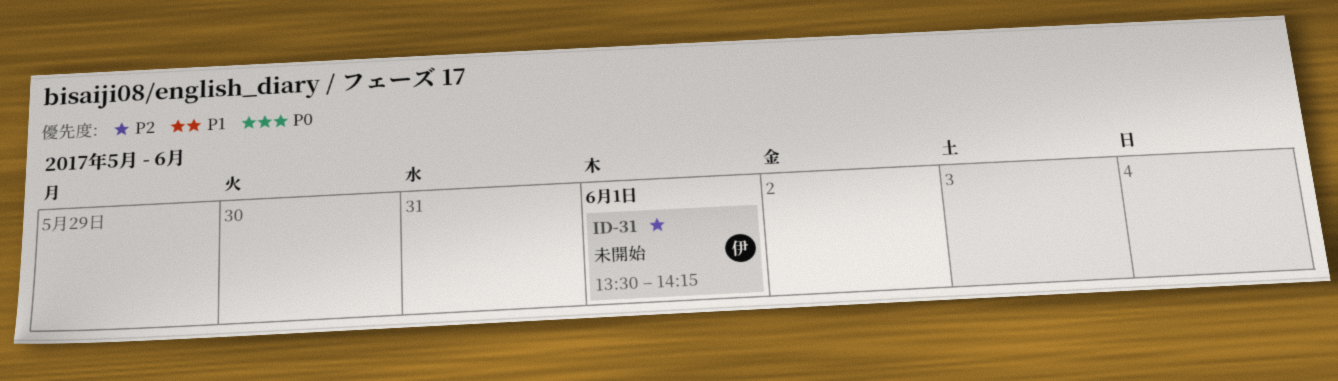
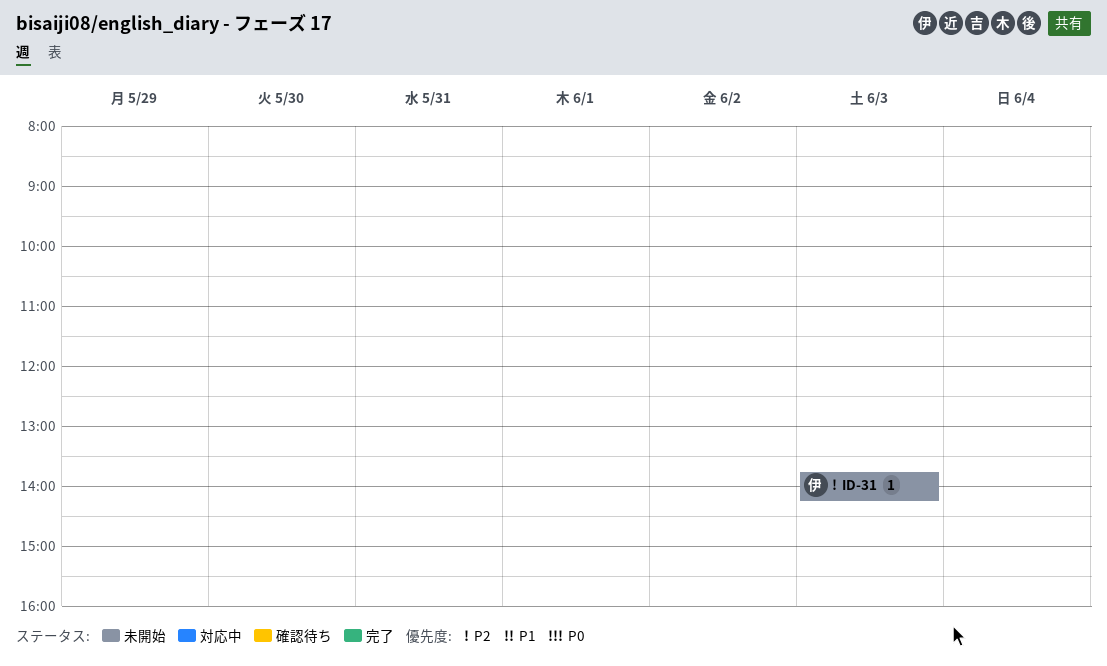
ID-31, day: Jun 1 -> Jun 3
ID-31, begins: 13:30 -> 13:45

